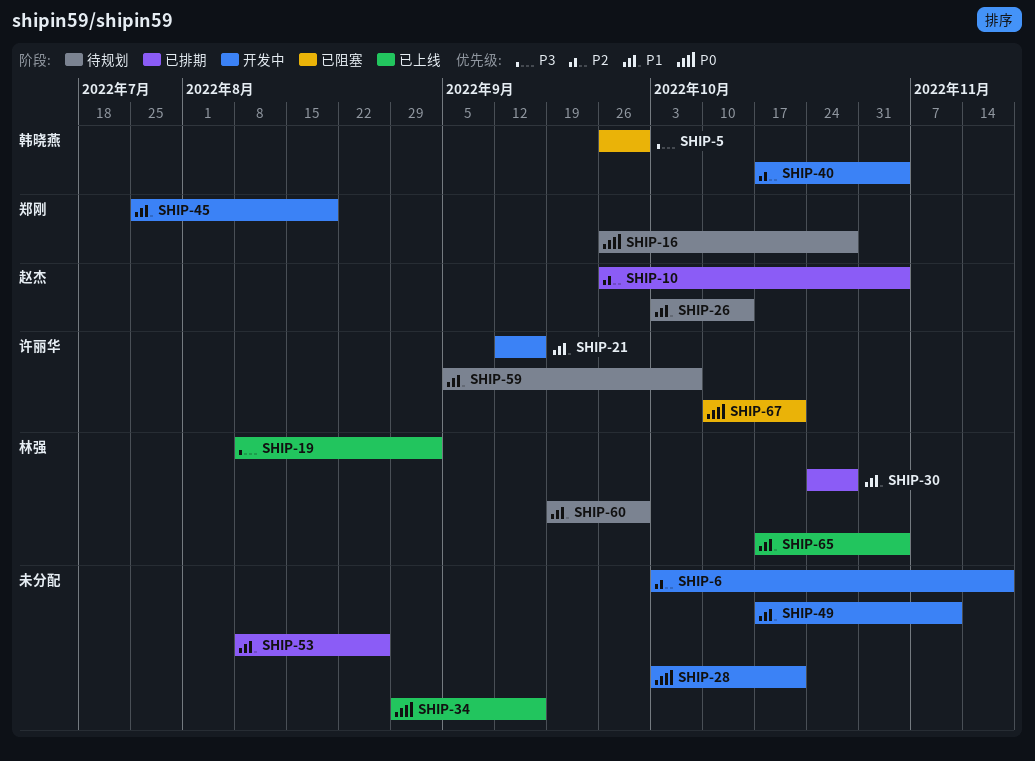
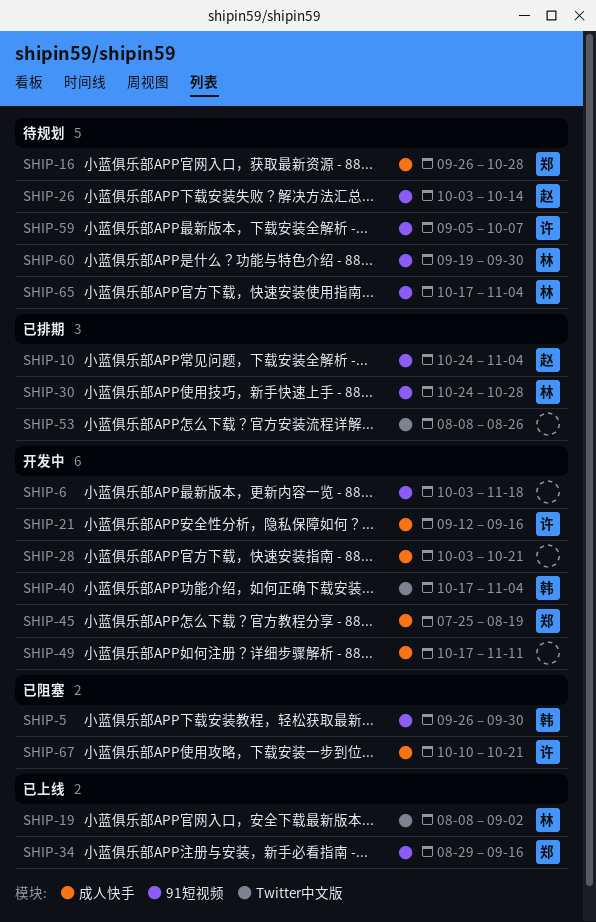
SHIP-10, start: Sep 26 -> Oct 24
SHIP-34, owner: none -> 郑刚
SHIP-65, status: 已上线 -> 待规划

